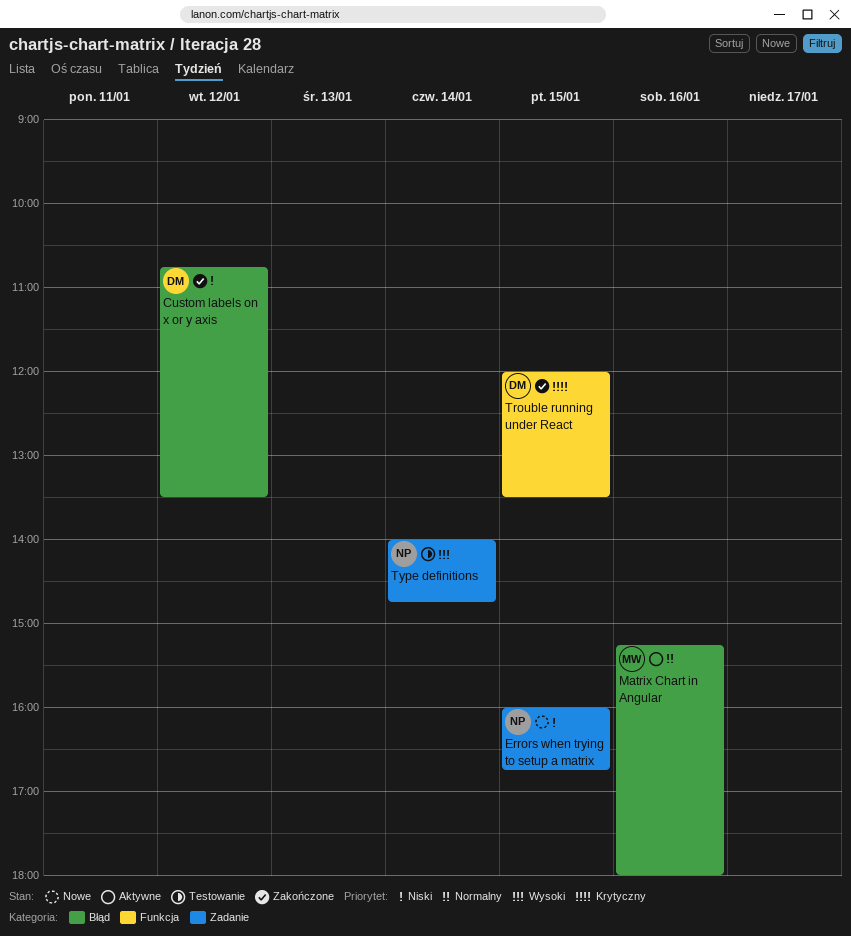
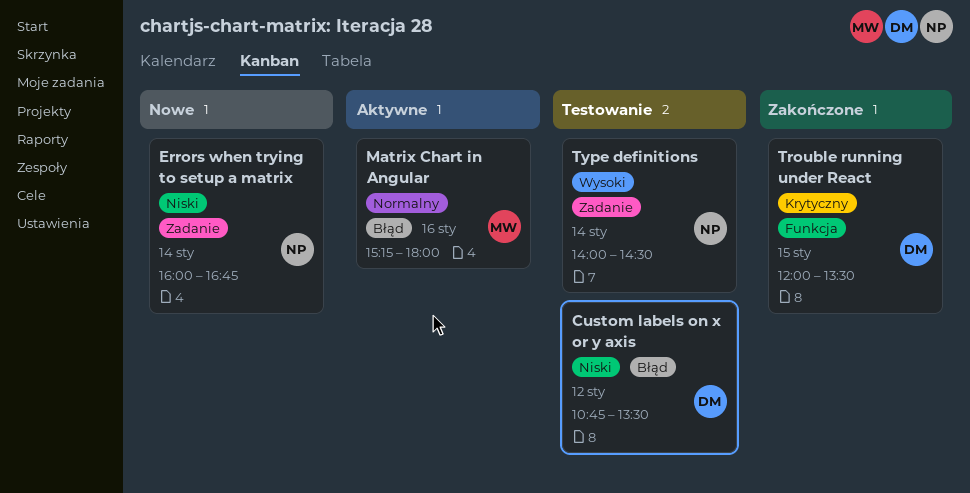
Custom labels on x or y axis, status: Zakończone -> Testowanie
Errors when trying to setup a matrix, day: Jan 15 -> Jan 14
Type definitions, ends: 14:45 -> 14:30

